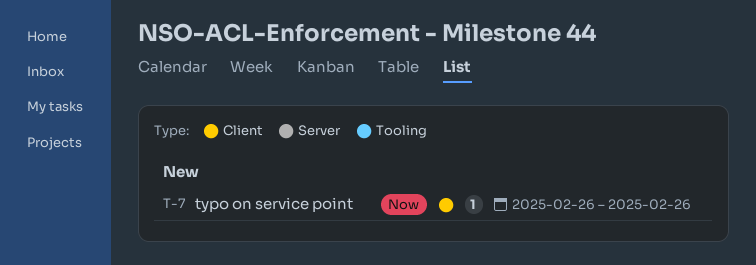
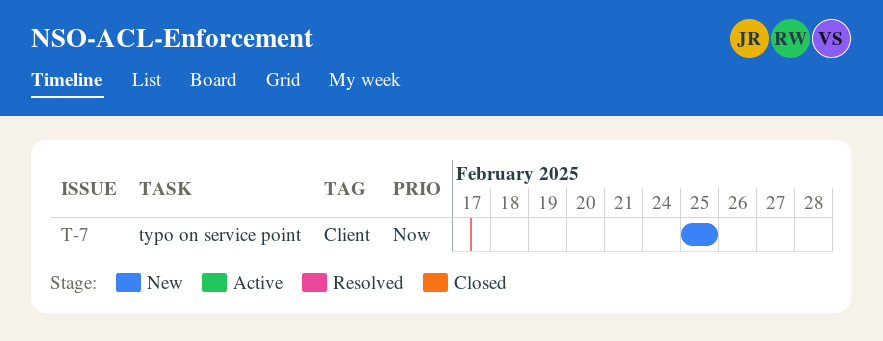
T-7, start: Feb 26 -> Feb 25
T-7, due: Feb 26 -> Feb 25

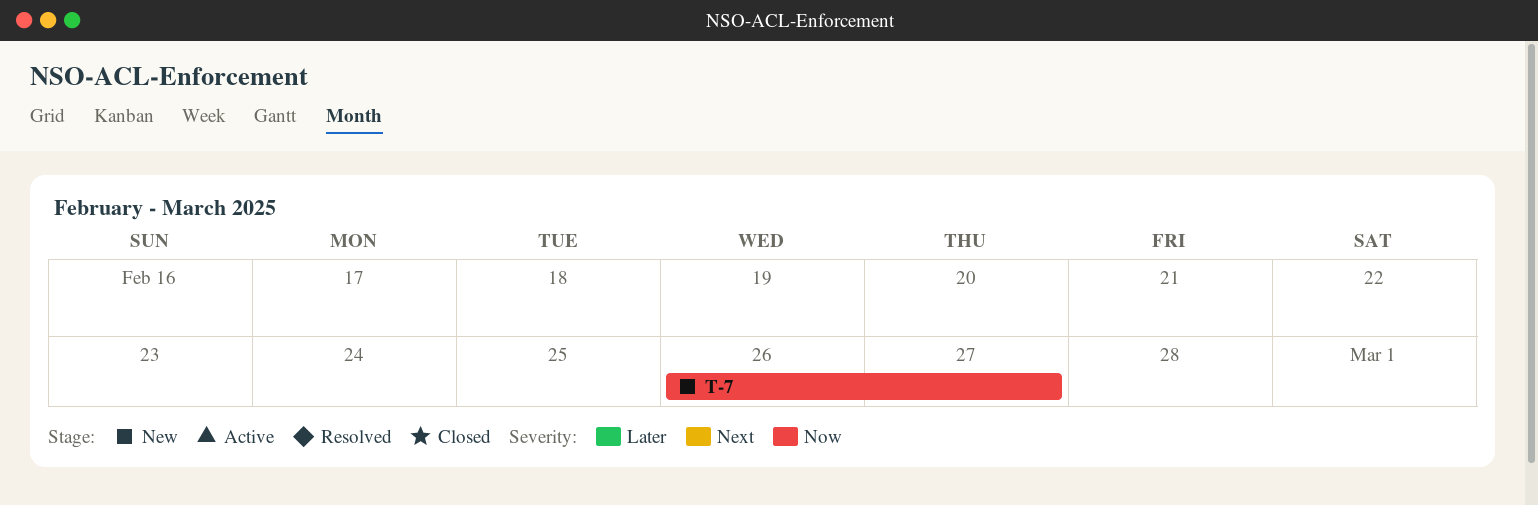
T-7, start: Feb 25 -> Feb 26
T-7, due: Feb 25 -> Feb 27

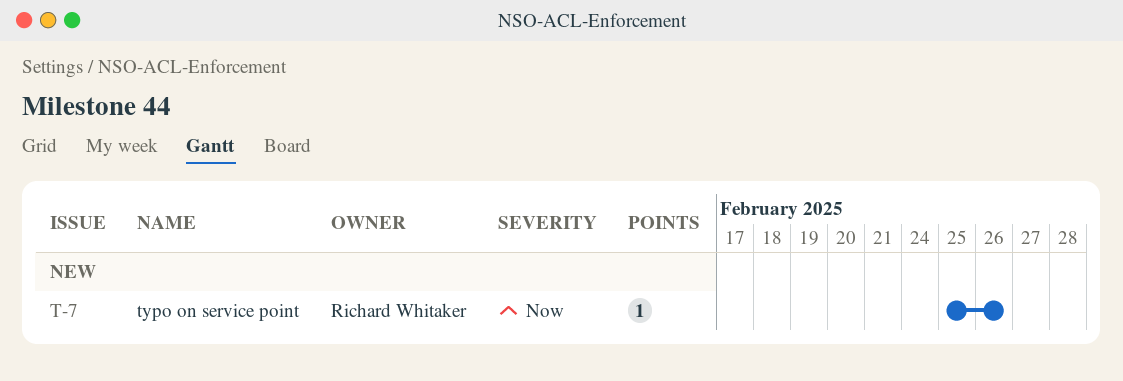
T-7, start: Feb 26 -> Feb 25
T-7, due: Feb 27 -> Feb 26

